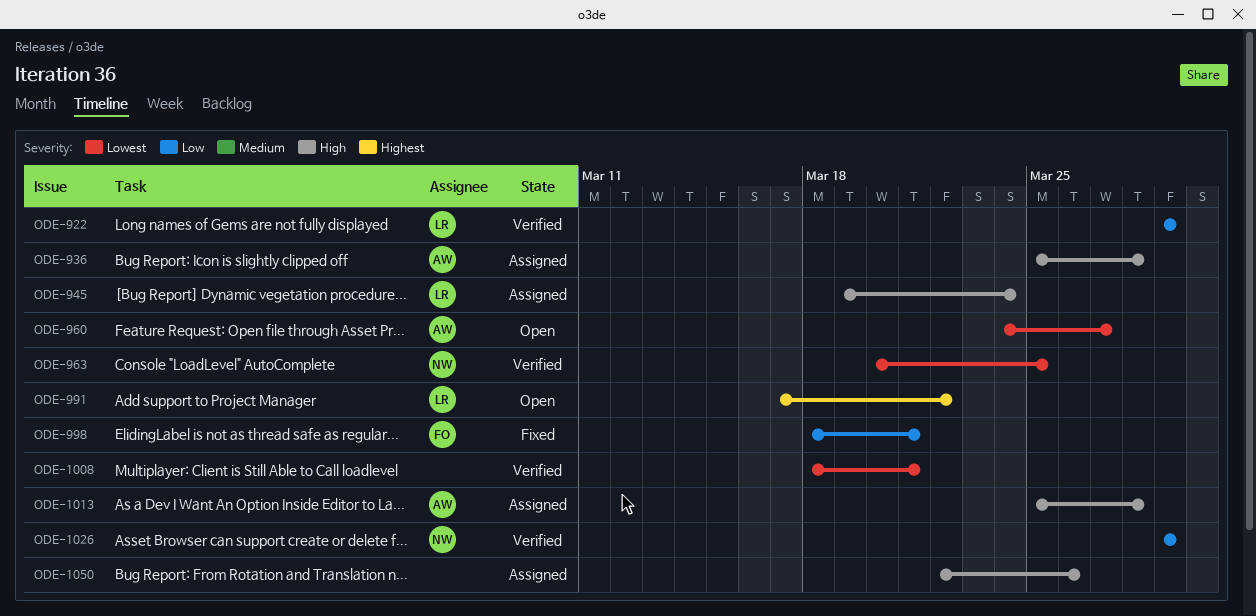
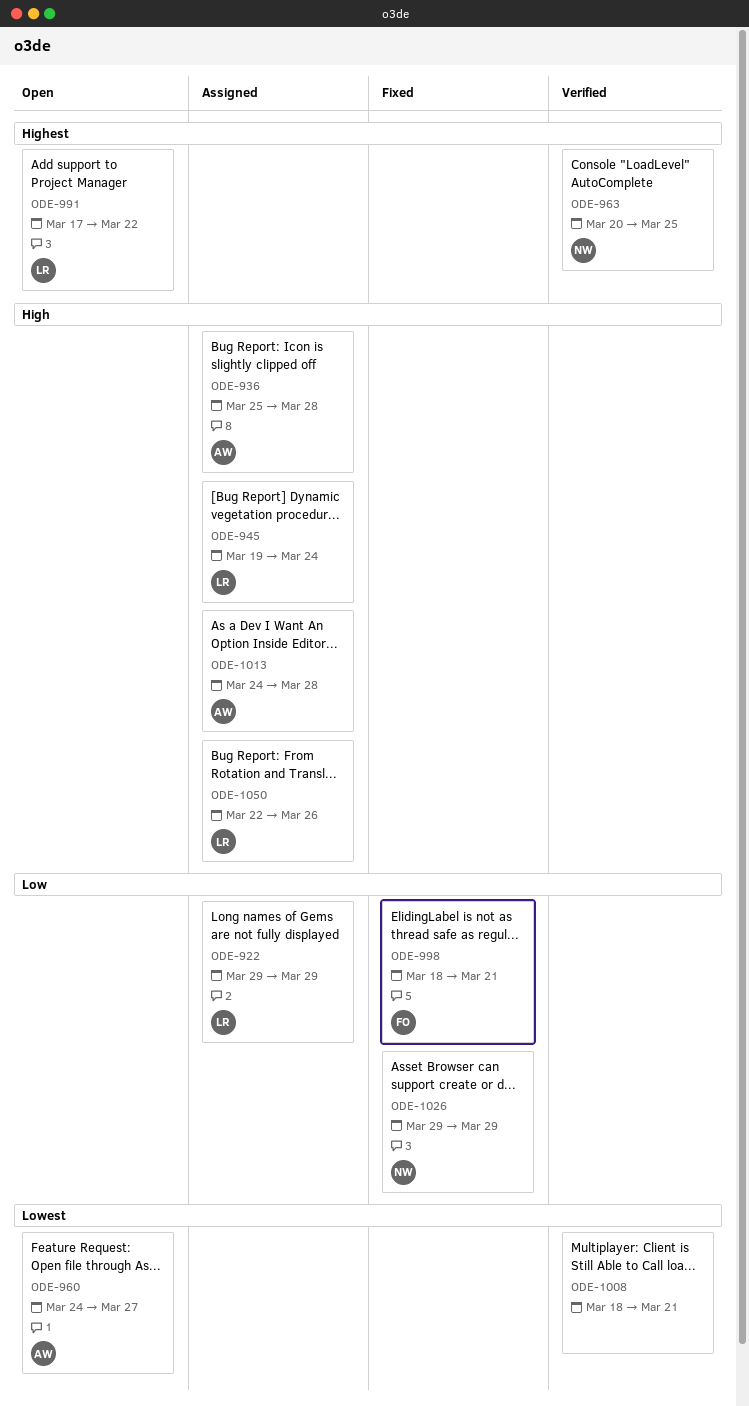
ODE-922, status: Verified -> Assigned
ODE-963, priority: Lowest -> Highest
ODE-1013, start: Mar 25 -> Mar 24
ODE-1026, status: Verified -> Fixed
ODE-1050, owner: none -> LR

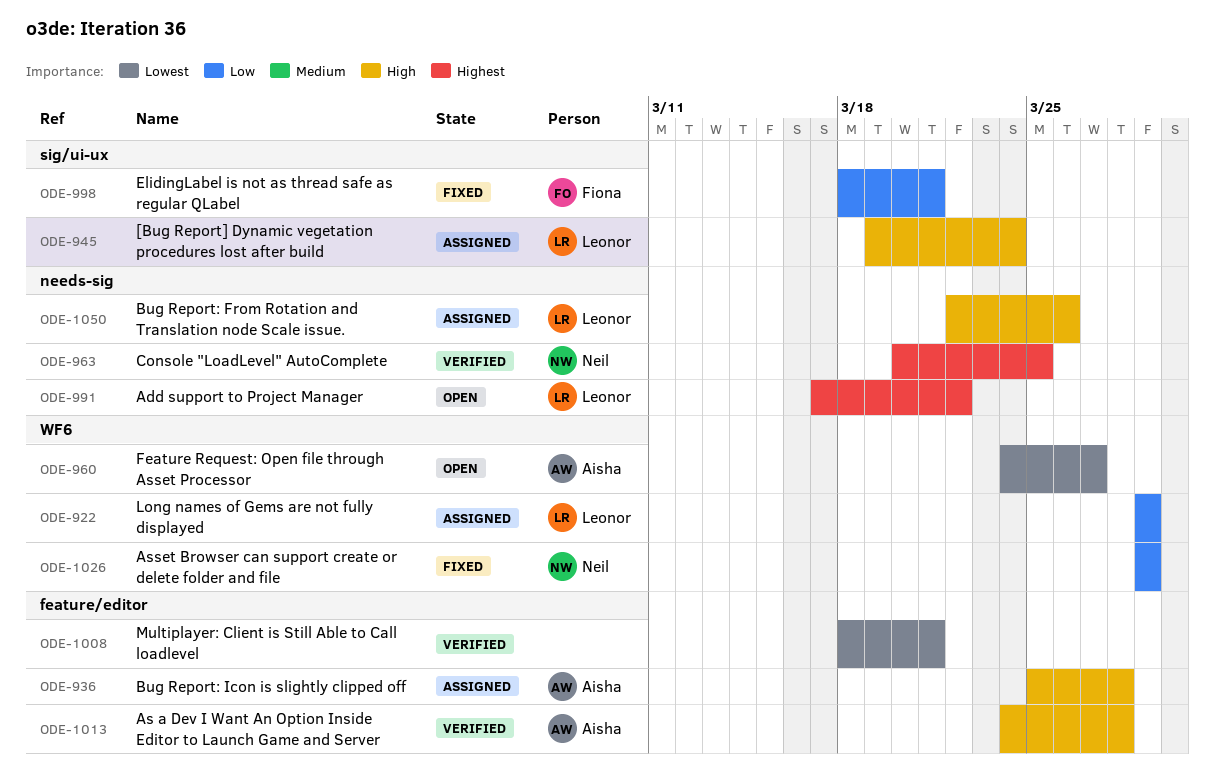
ODE-1013, status: Assigned -> Verified

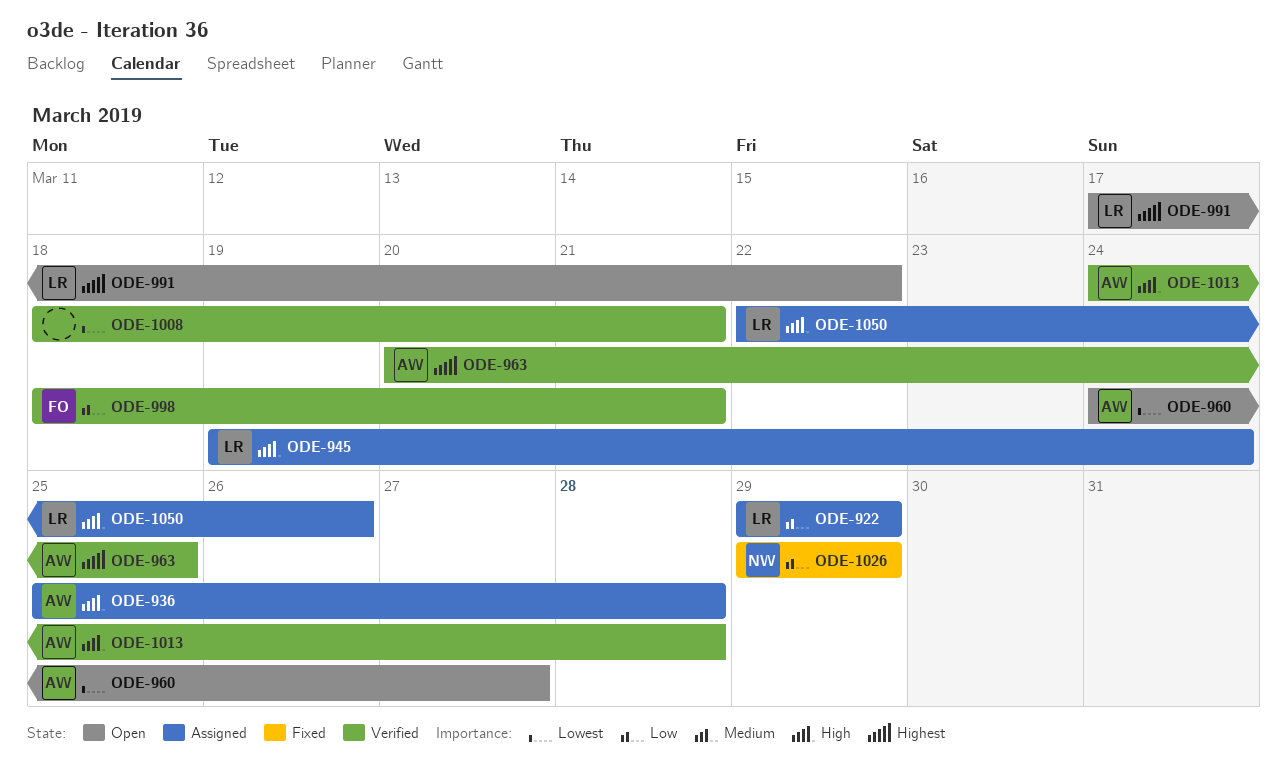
ODE-963, owner: Neil -> Aisha
ODE-998, status: Fixed -> Verified

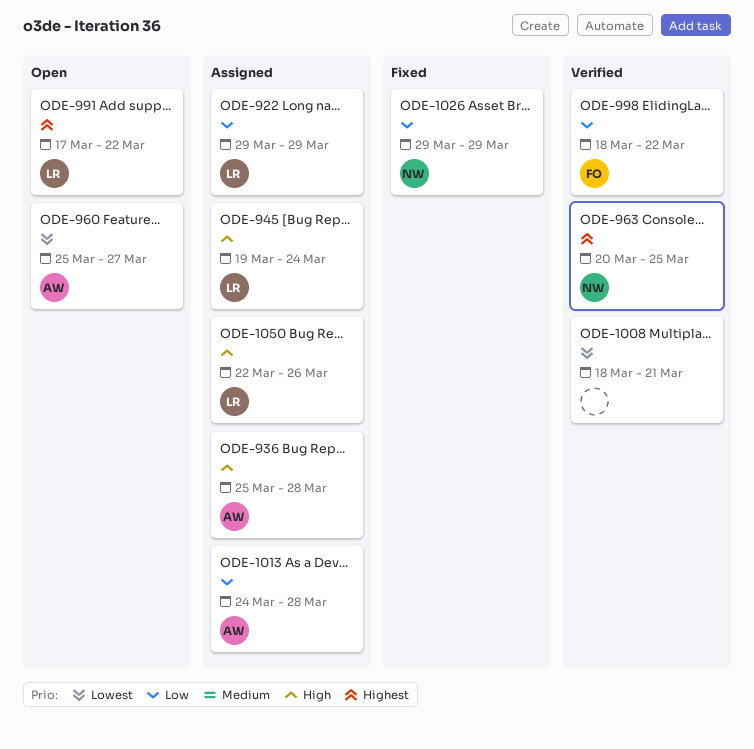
ODE-960, start: Mar 24 -> Mar 25
ODE-963, owner: AW -> NW
ODE-998, due: Mar 21 -> Mar 22
ODE-1013, status: Verified -> Assigned
ODE-1013, priority: High -> Low

